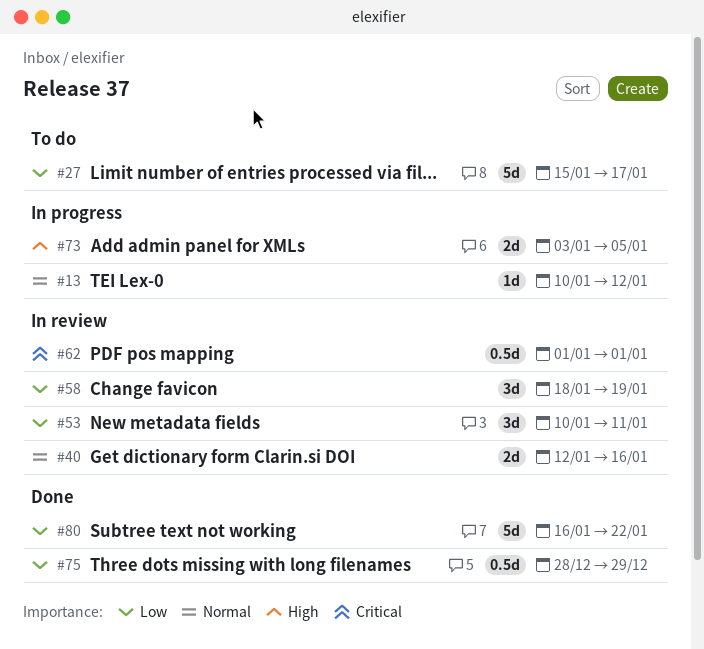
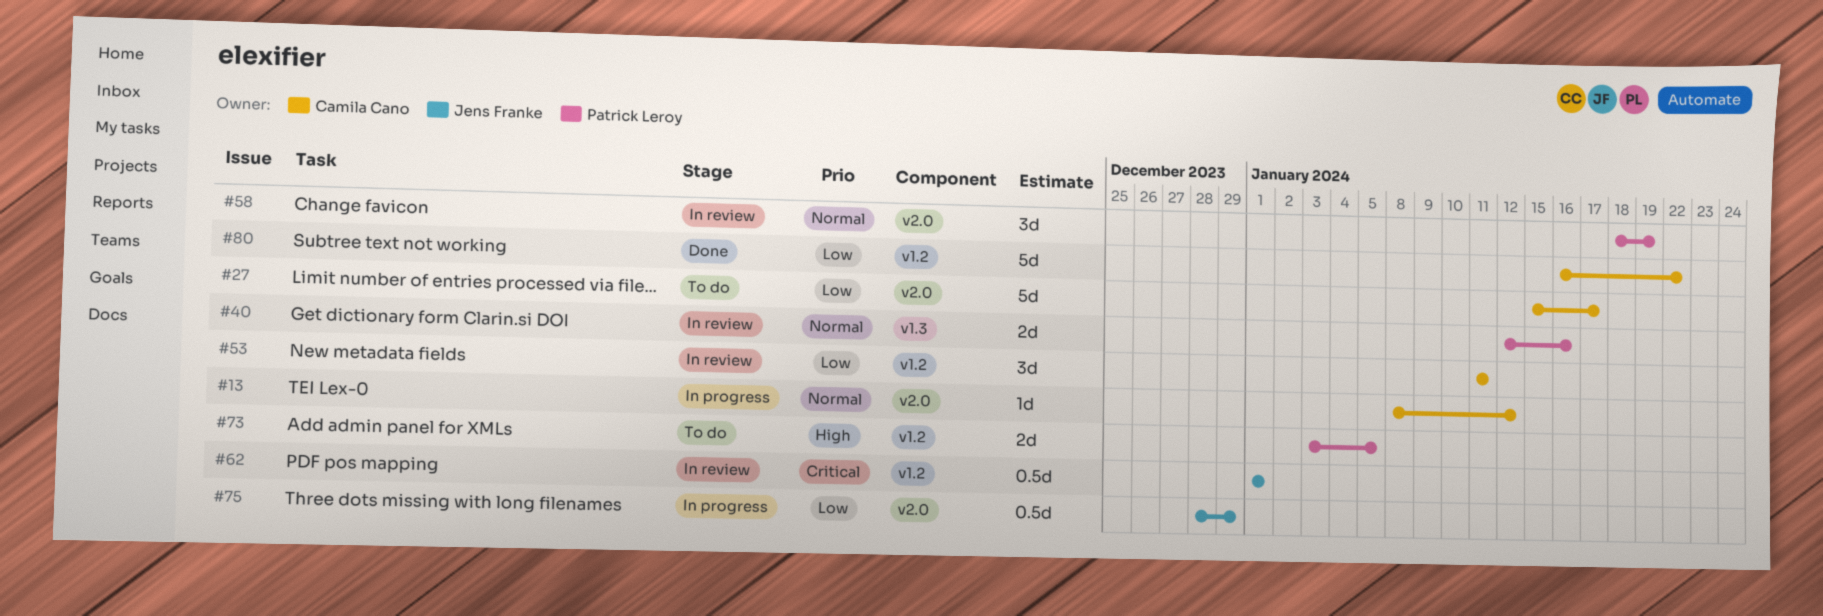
#13, start: Jan 10 -> Jan 8
#53, start: Jan 10 -> Jan 11
#58, priority: Low -> Normal
#73, status: In progress -> To do
#75, status: Done -> In progress

